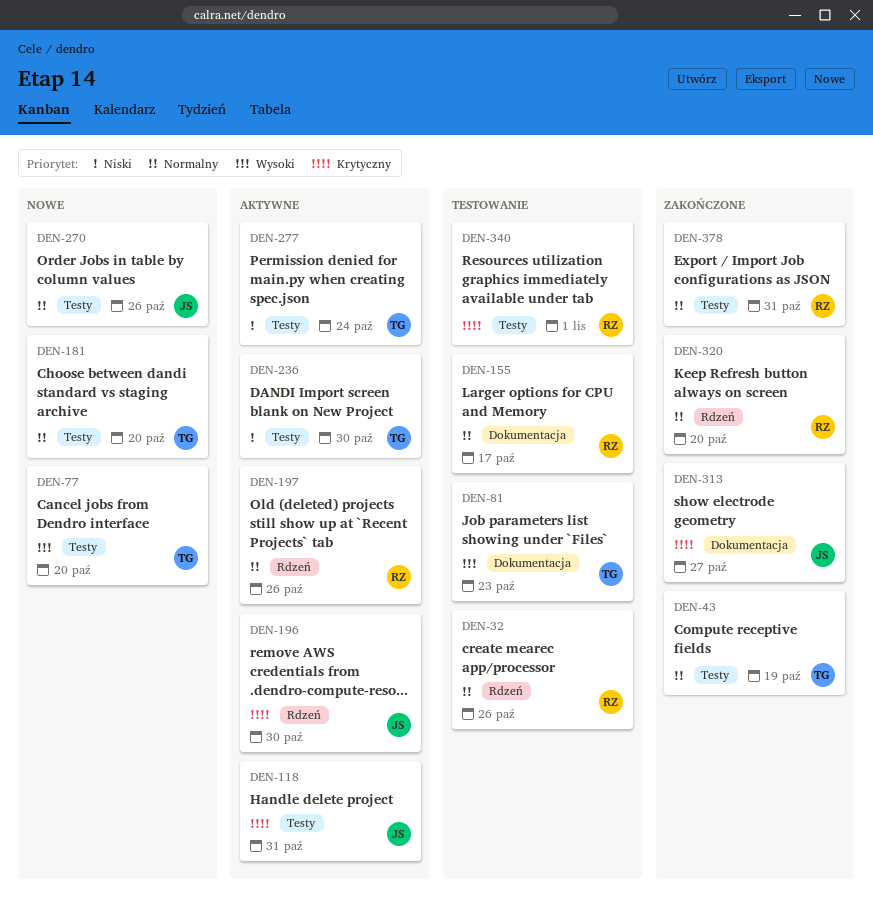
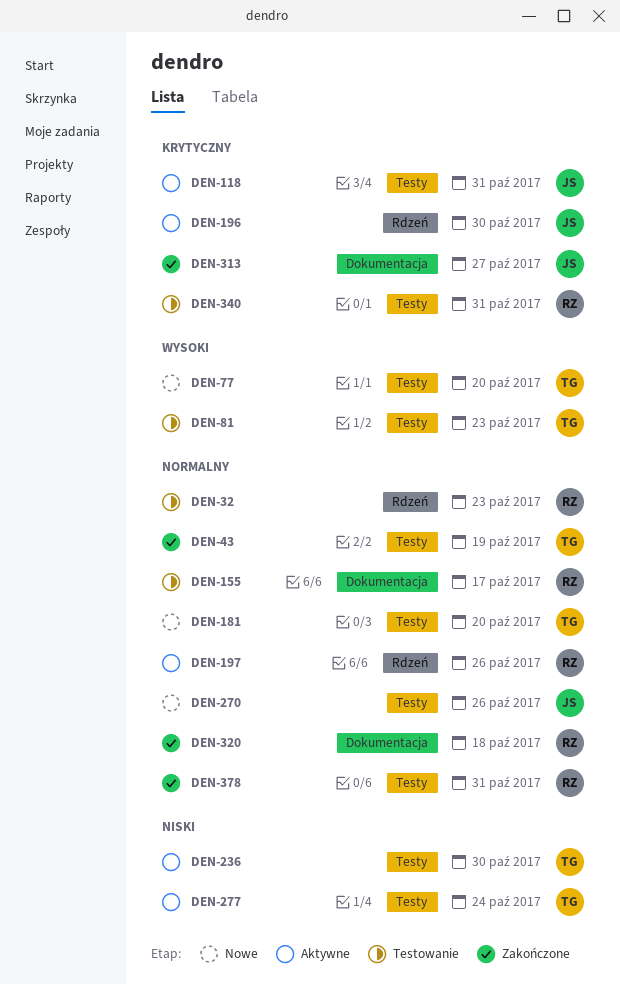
DEN-32, due: Oct 26 -> Oct 23
DEN-81, label: Dokumentacja -> Testy
DEN-320, label: Rdzeń -> Dokumentacja
DEN-320, due: Oct 20 -> Oct 18
DEN-340, due: Nov 1 -> Oct 31

